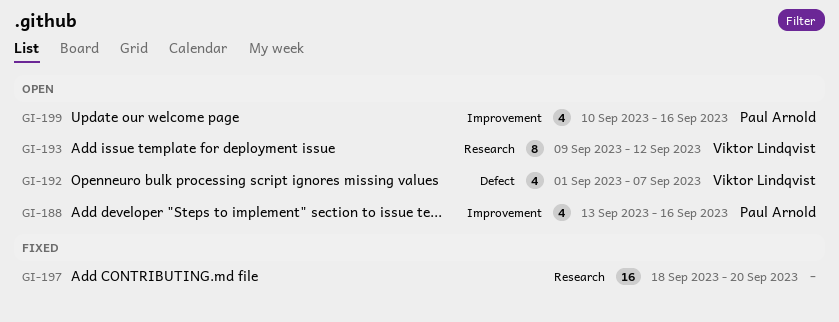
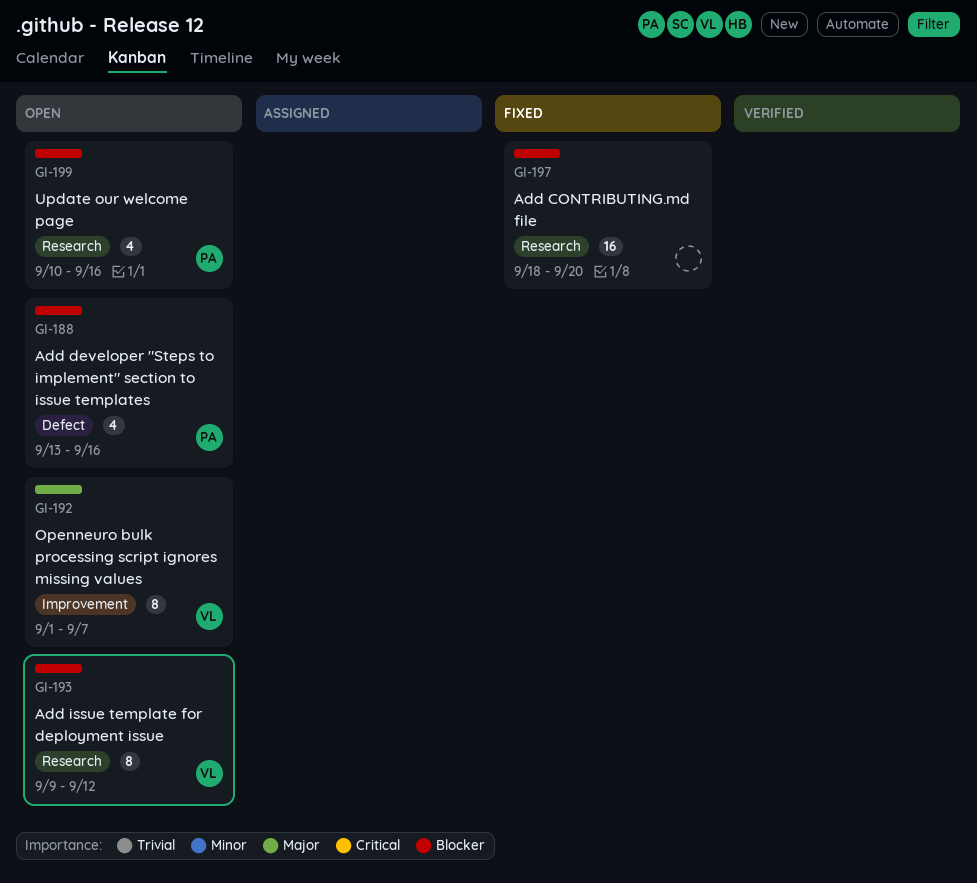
GI-188, label: Improvement -> Defect
GI-192, label: Defect -> Improvement
GI-192, estimate: 4 -> 8
GI-199, label: Improvement -> Research

